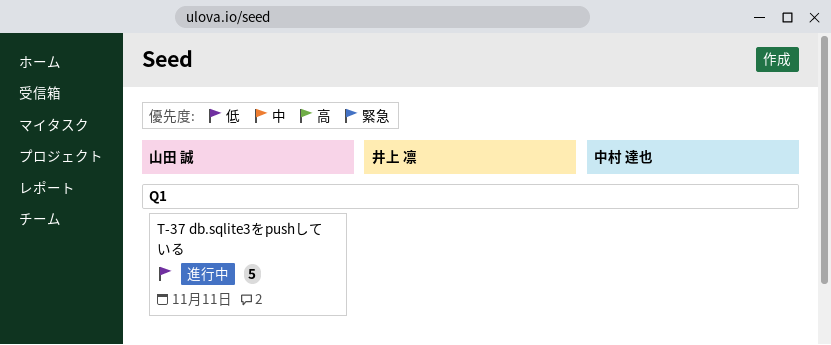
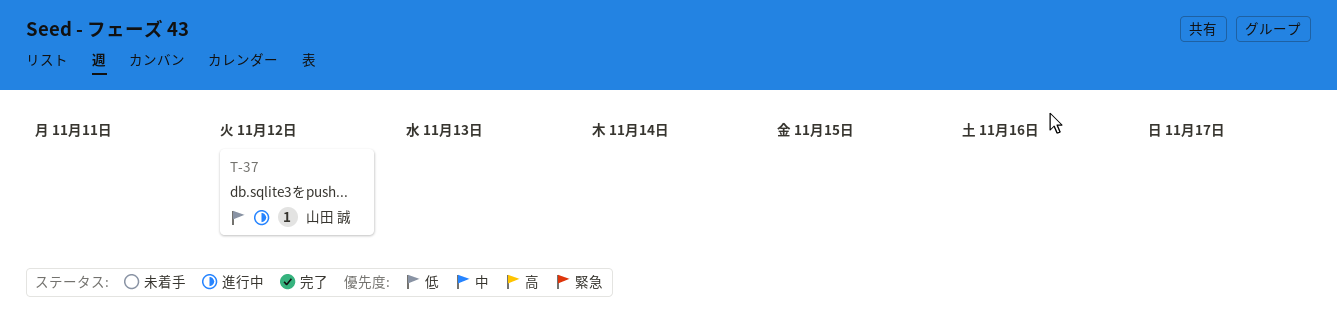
T-37, estimate: 5 -> 1
T-37, due: Nov 11 -> Nov 12

